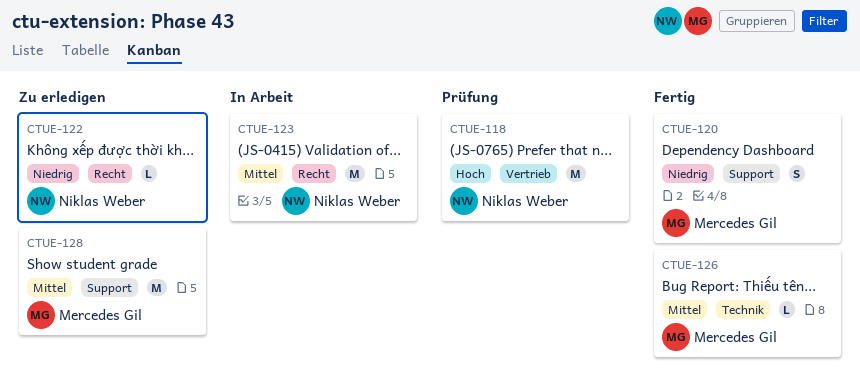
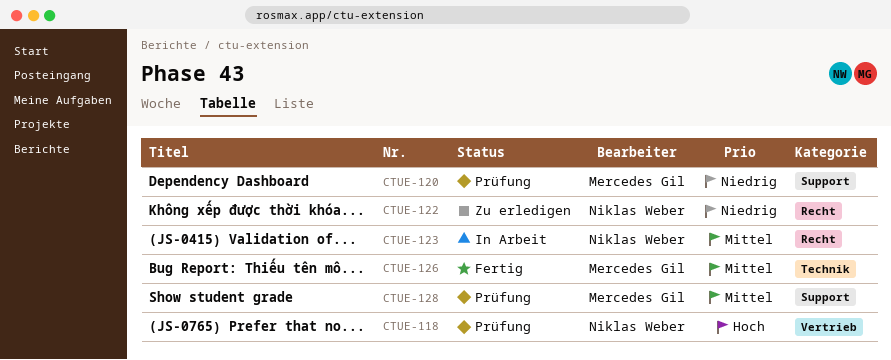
CTUE-120, status: Fertig -> Prüfung
CTUE-128, status: Zu erledigen -> Prüfung

